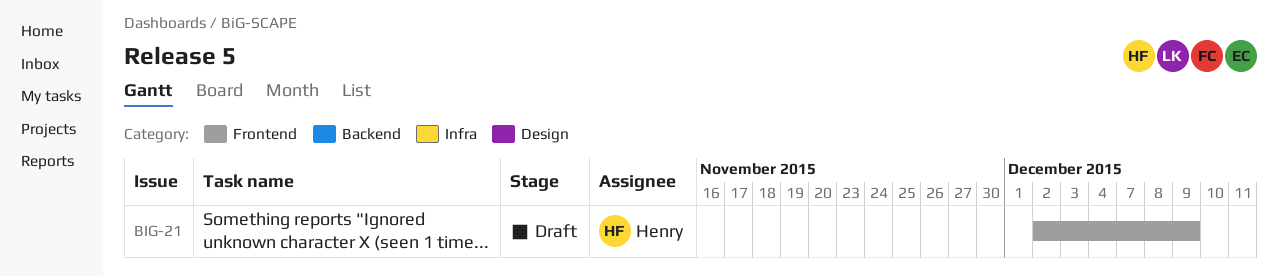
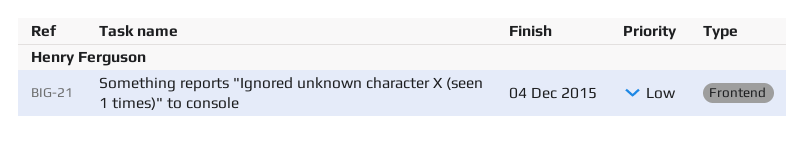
BIG-21, due: Dec 9 -> Dec 4

